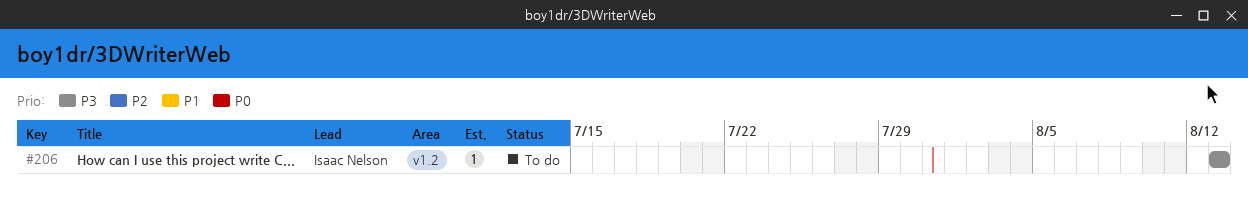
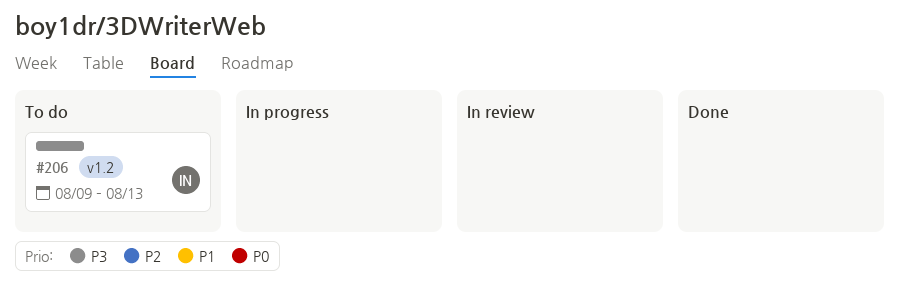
#206, start: Aug 13 -> Aug 9

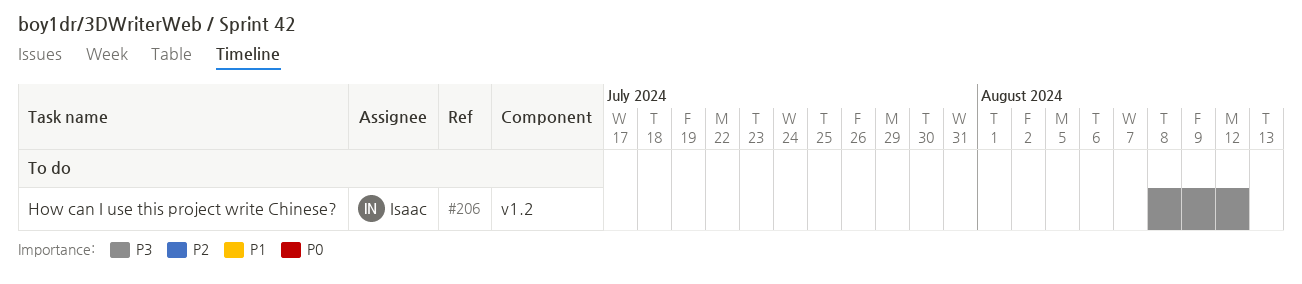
#206, start: Aug 9 -> Aug 8
#206, due: Aug 13 -> Aug 12

